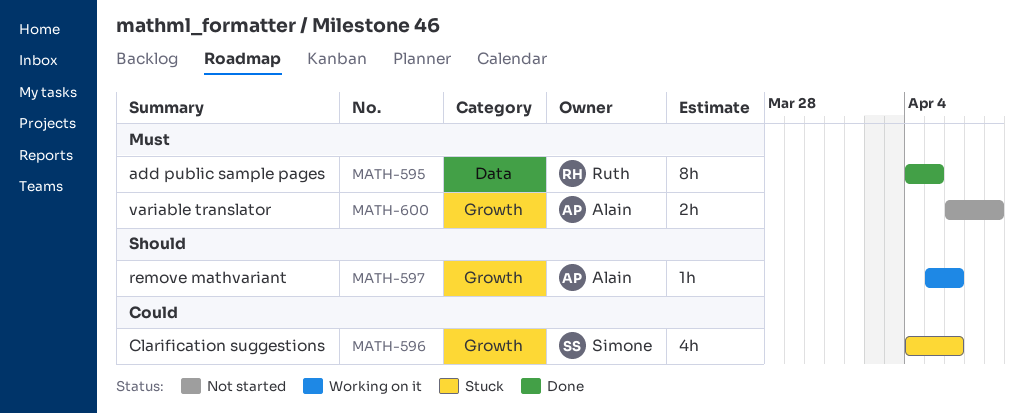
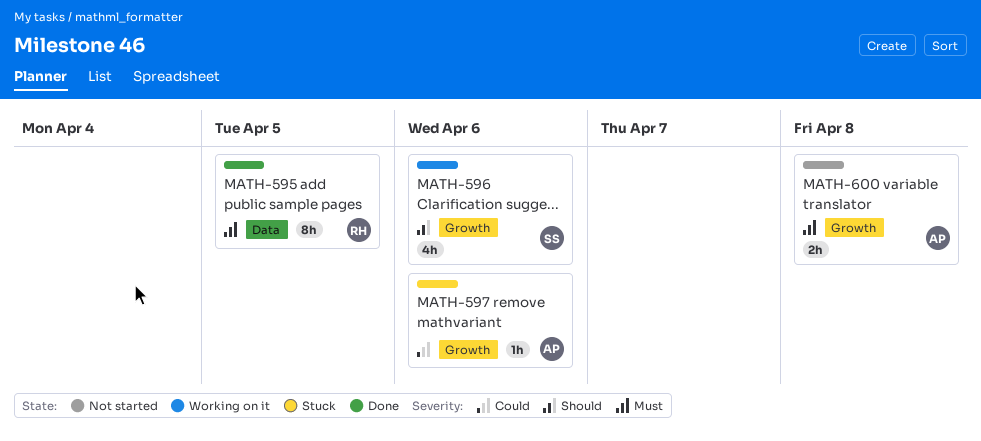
MATH-596, status: Stuck -> Working on it
MATH-596, priority: Could -> Should
MATH-597, status: Working on it -> Stuck
MATH-597, priority: Should -> Could

